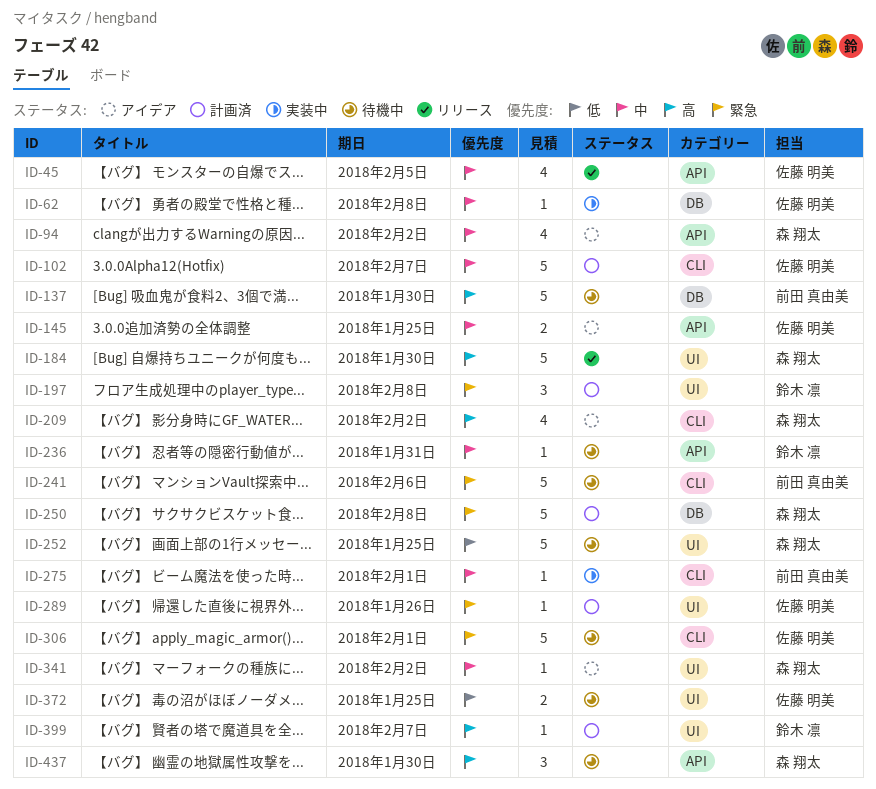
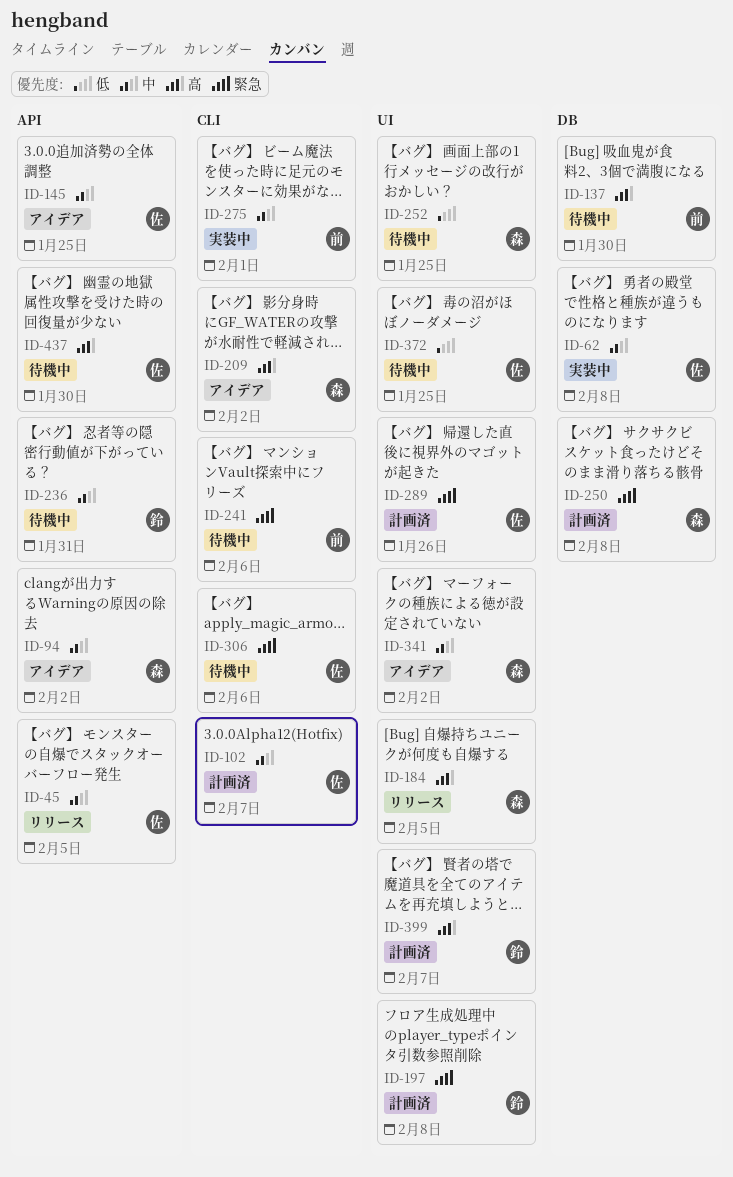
ID-184, due: Jan 30 -> Feb 5
ID-306, due: Feb 1 -> Feb 6
ID-437, owner: 森 翔太 -> 佐藤 明美

